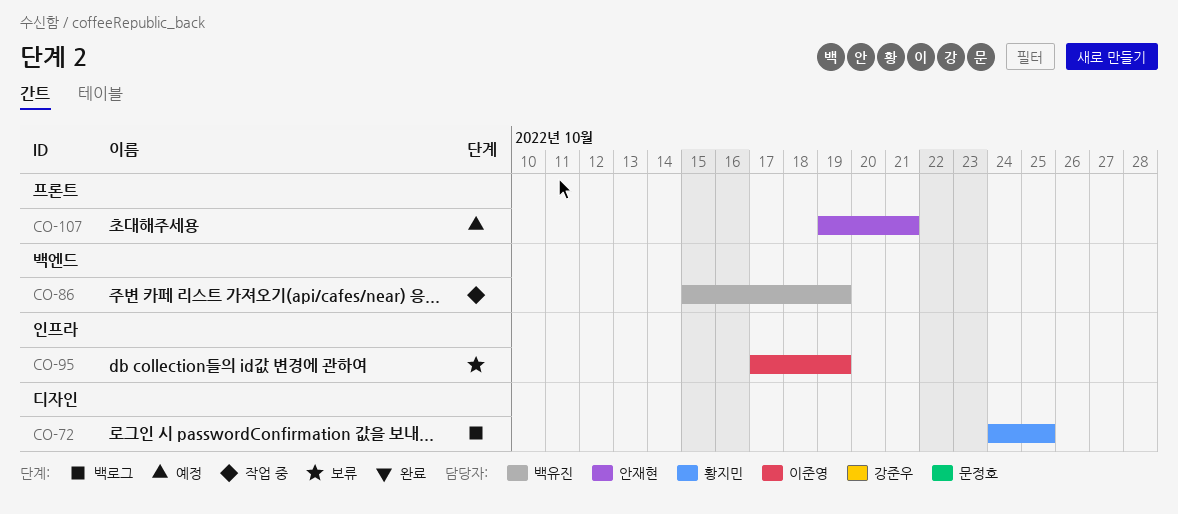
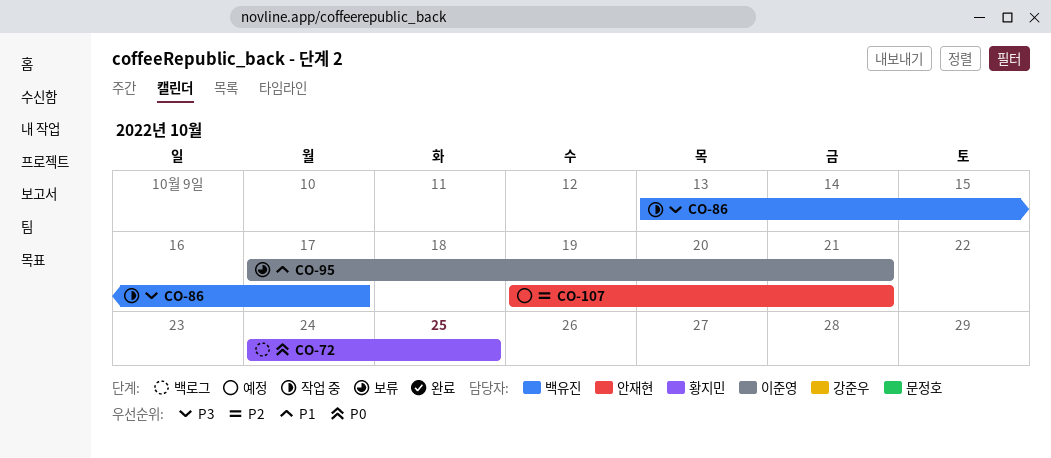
CO-86, start: Oct 15 -> Oct 13
CO-86, due: Oct 19 -> Oct 17
CO-95, due: Oct 19 -> Oct 21

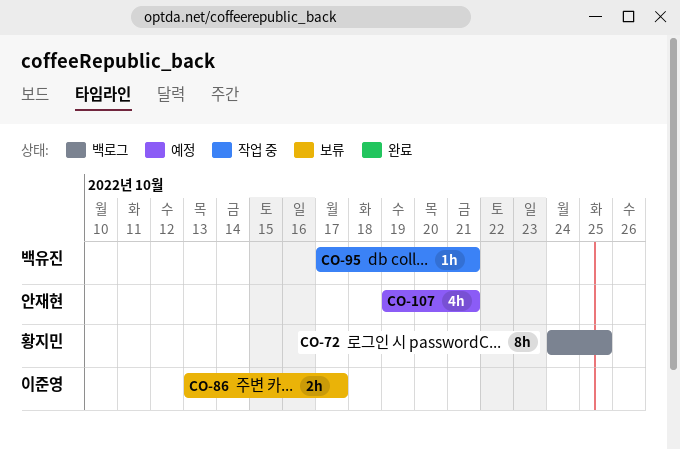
CO-86, status: 작업 중 -> 보류
CO-86, owner: 백유진 -> 이준영
CO-95, status: 보류 -> 작업 중
CO-95, owner: 이준영 -> 백유진

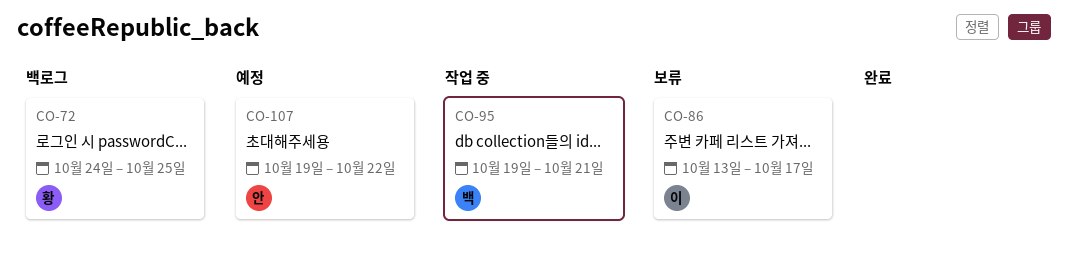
CO-95, start: Oct 17 -> Oct 19
CO-107, due: Oct 21 -> Oct 22

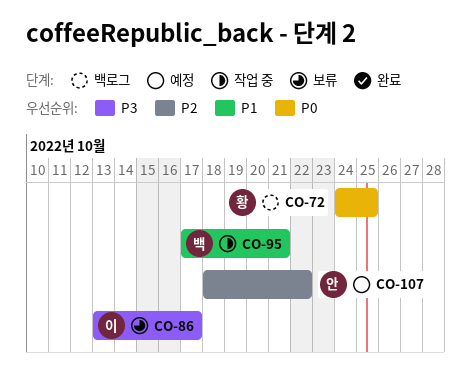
CO-95, start: Oct 19 -> Oct 17
CO-107, start: Oct 19 -> Oct 18

